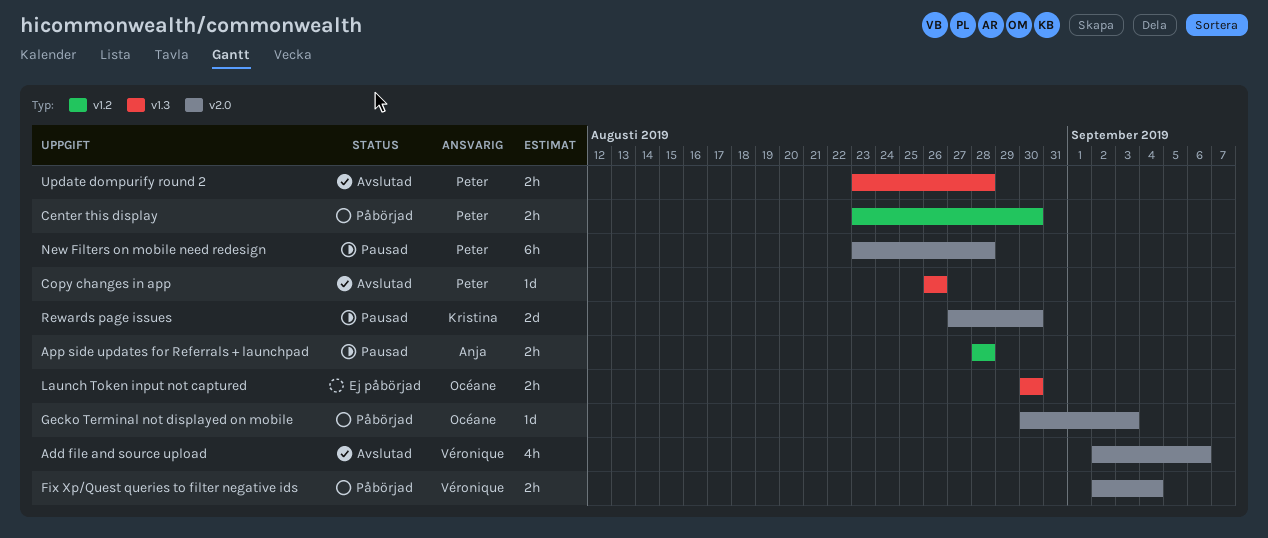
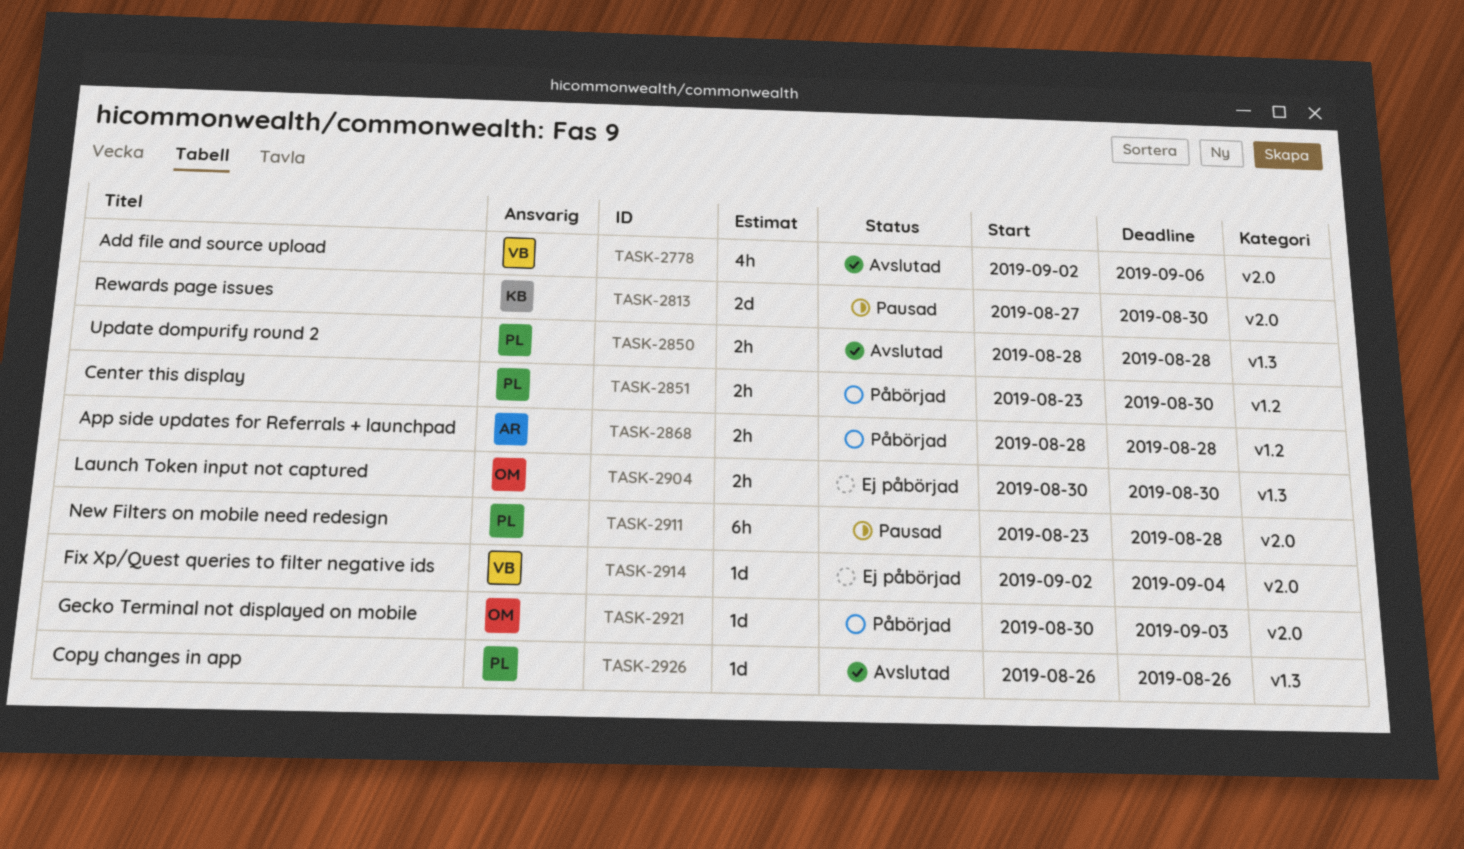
App side updates for Referrals + launchpad, status: Pausad -> Påbörjad
Fix Xp/Quest queries to filter negative ids, status: Påbörjad -> Ej påbörjad
Fix Xp/Quest queries to filter negative ids, estimate: 2h -> 1d
Update dompurify round 2, start: Aug 23 -> Aug 28

